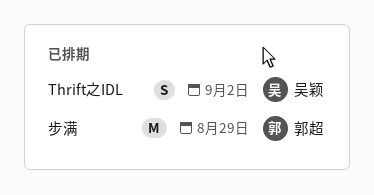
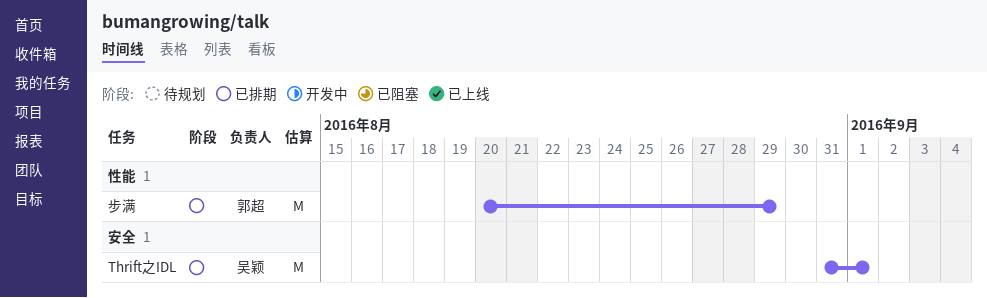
Thrift之IDL, estimate: S -> M
Thrift之IDL, due: Sep 2 -> Sep 1

